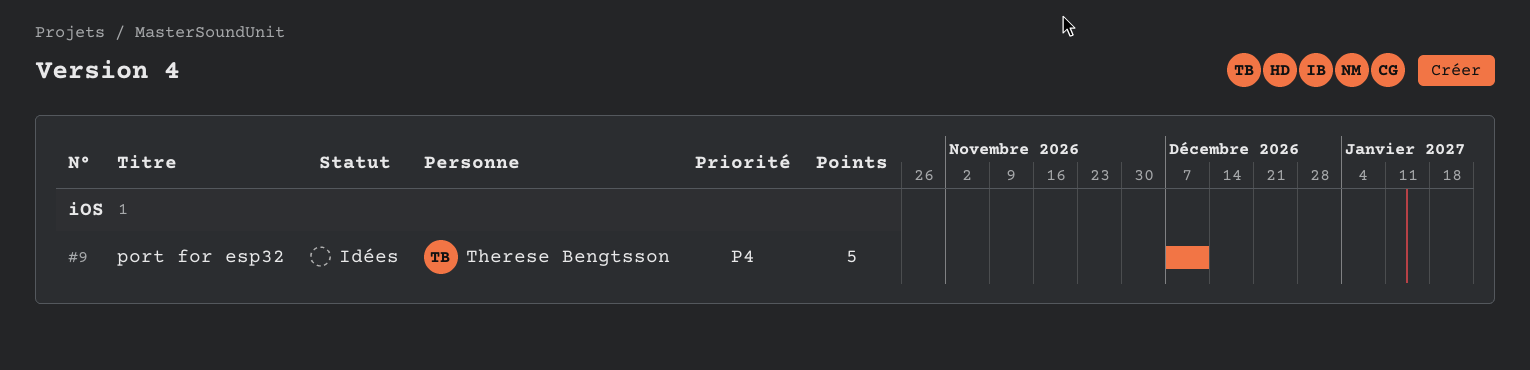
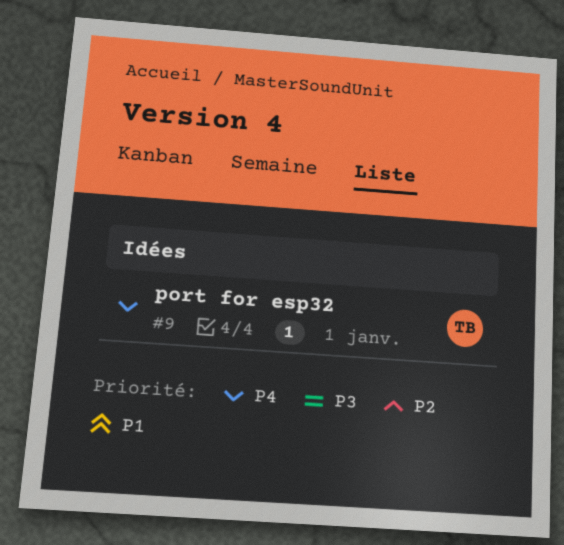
#9, estimate: 5 -> 1
#9, due: Dec 11 -> Jan 1

